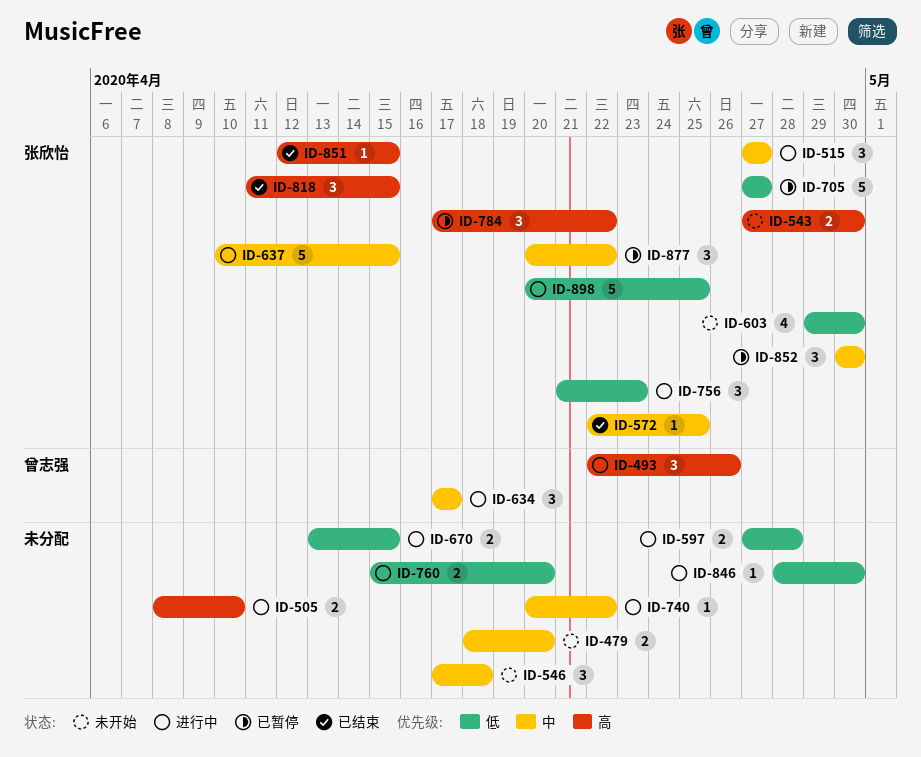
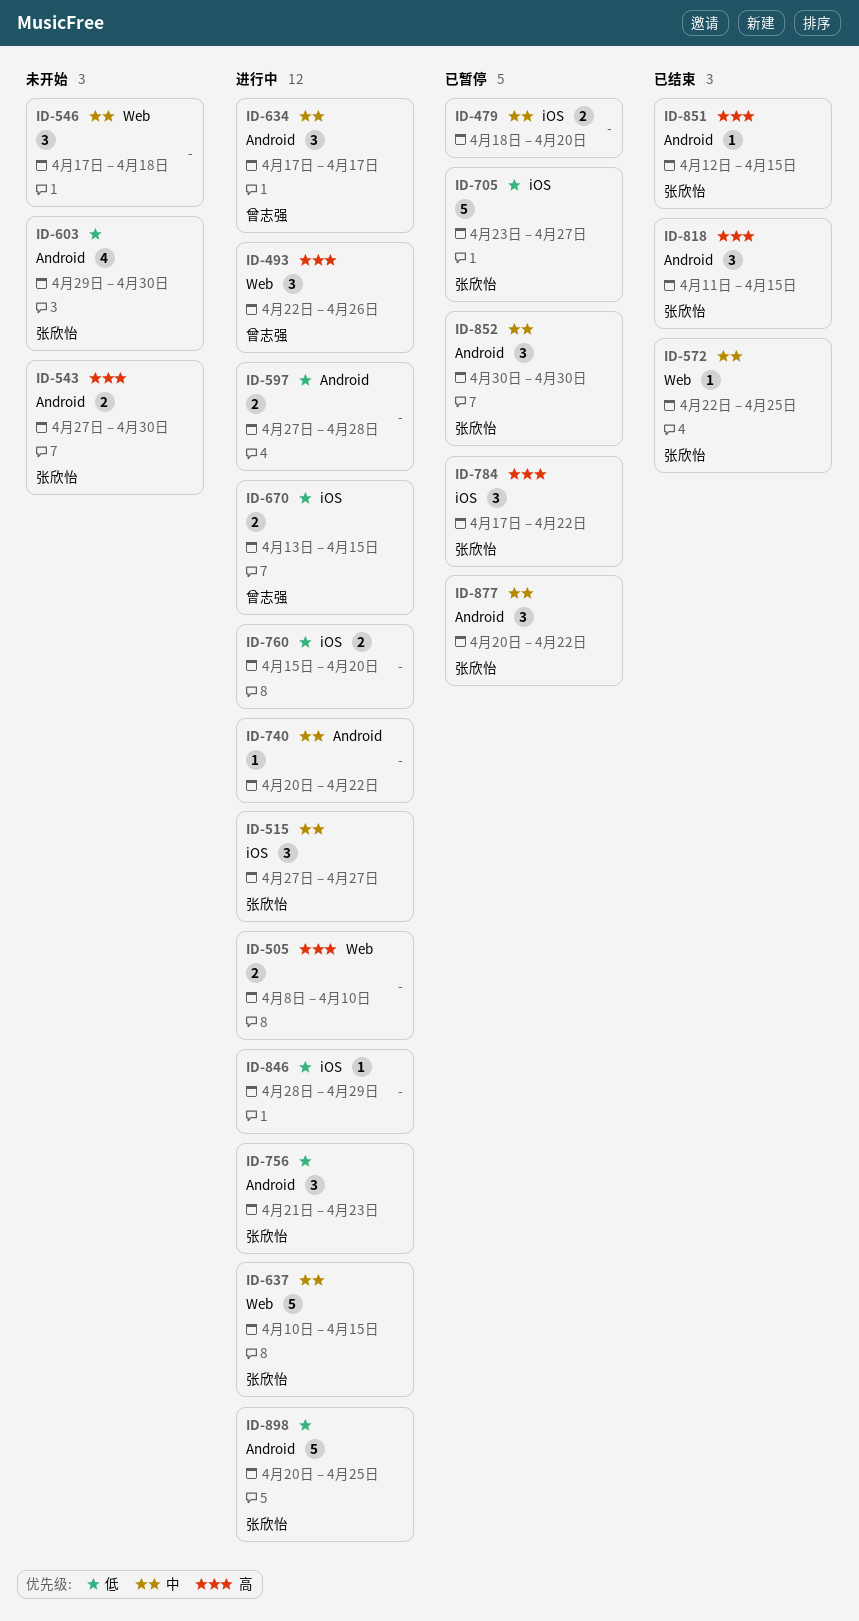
ID-479, status: 未开始 -> 已暂停
ID-670, owner: none -> 曾志强
ID-705, start: Apr 27 -> Apr 23
ID-846, due: Apr 30 -> Apr 29

